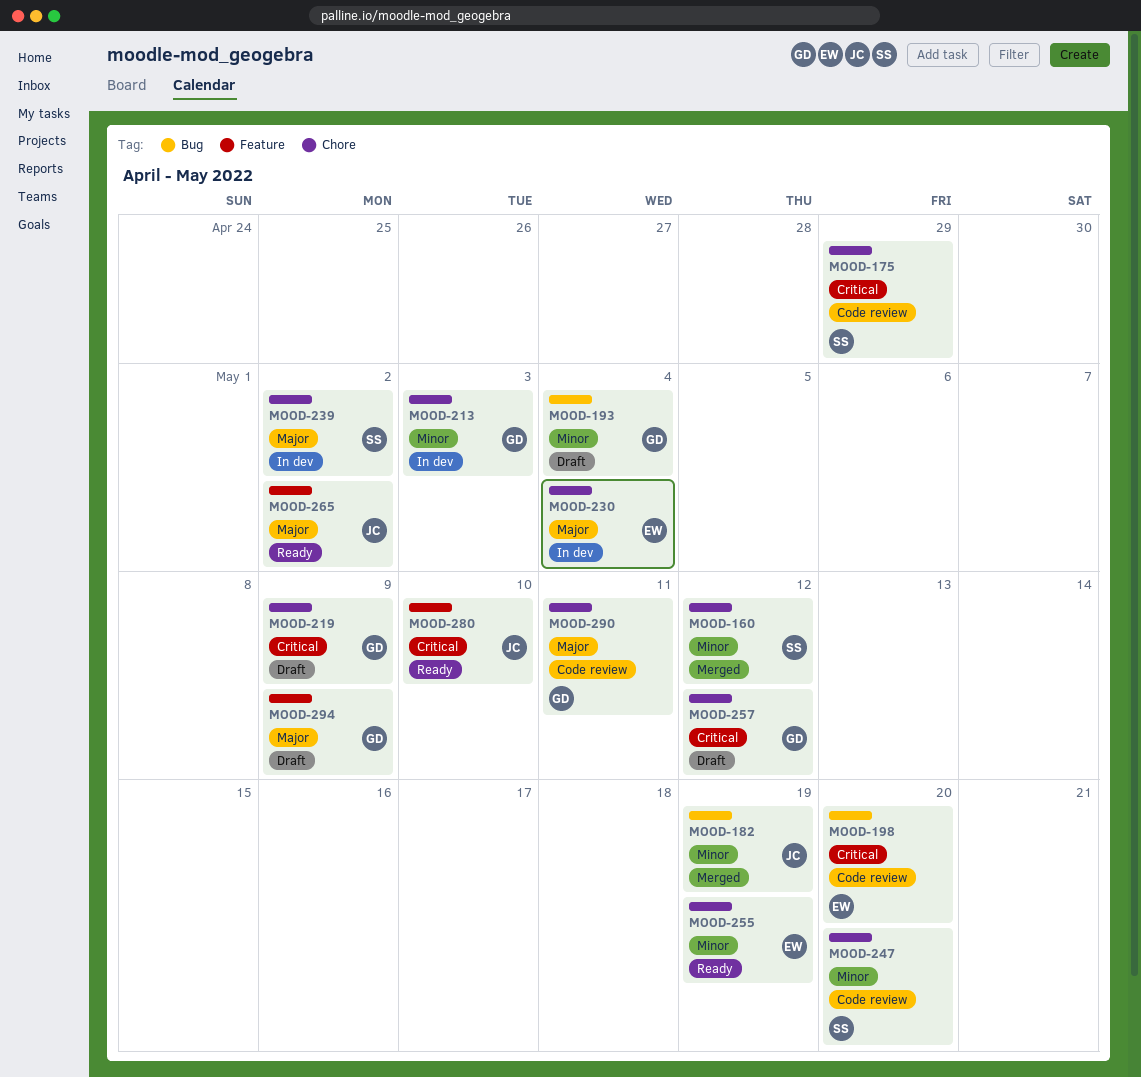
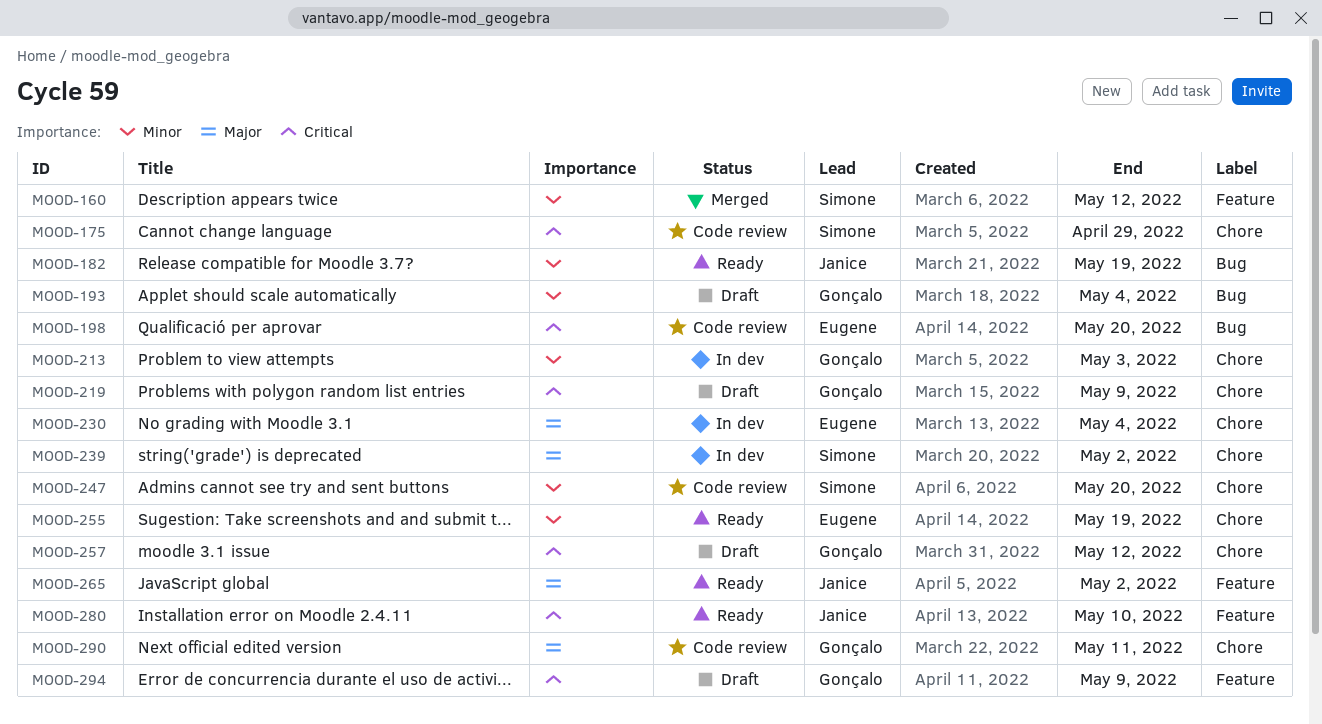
MOOD-160, label: Chore -> Feature
MOOD-182, status: Merged -> Ready
MOOD-294, priority: Major -> Critical

